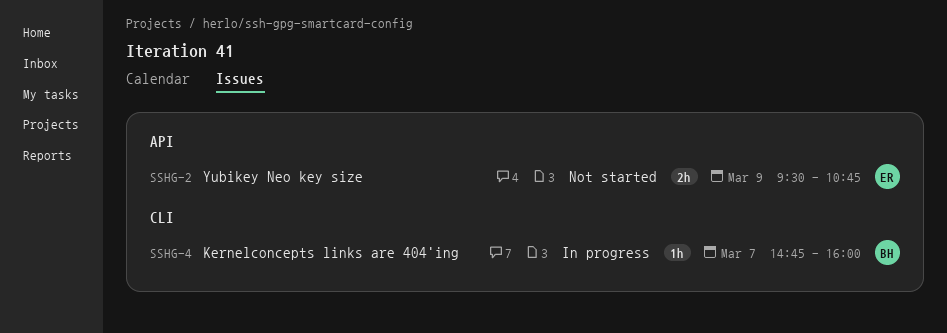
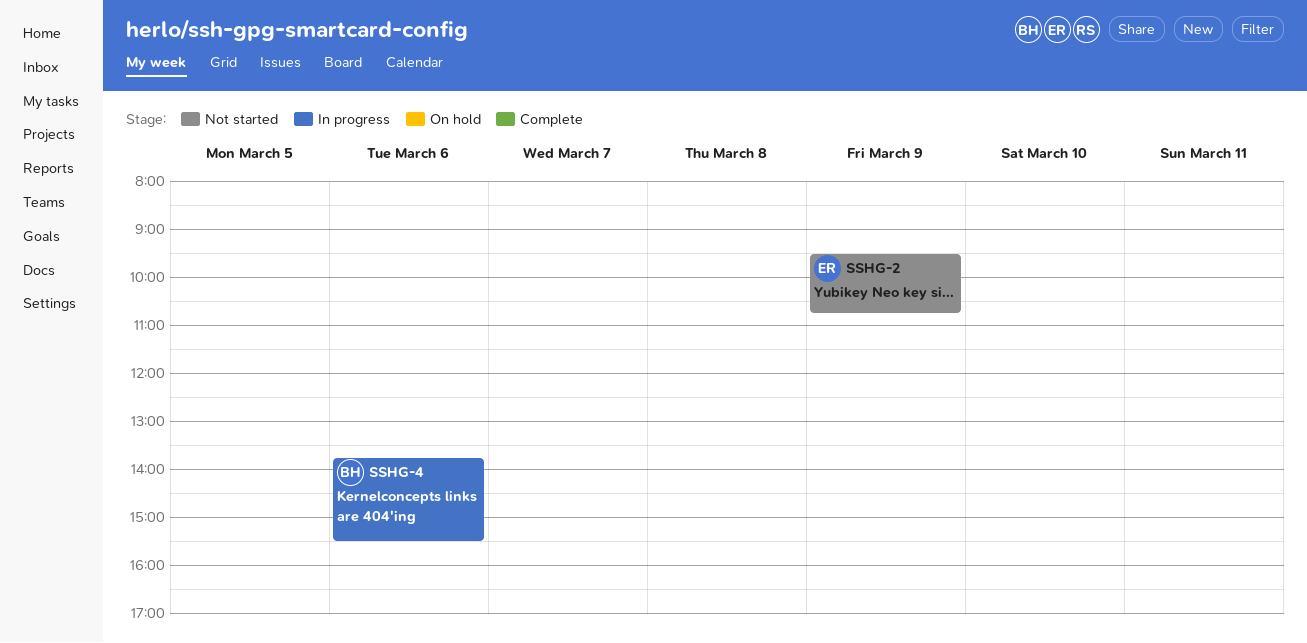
SSHG-4, day: Mar 7 -> Mar 6
SSHG-4, begins: 14:45 -> 13:45
SSHG-4, ends: 16:00 -> 15:30

